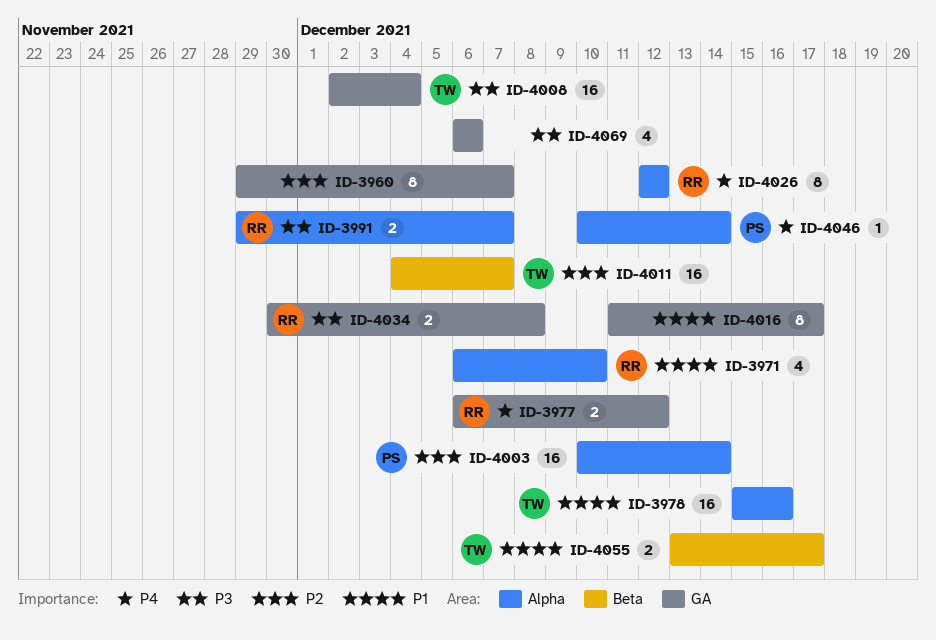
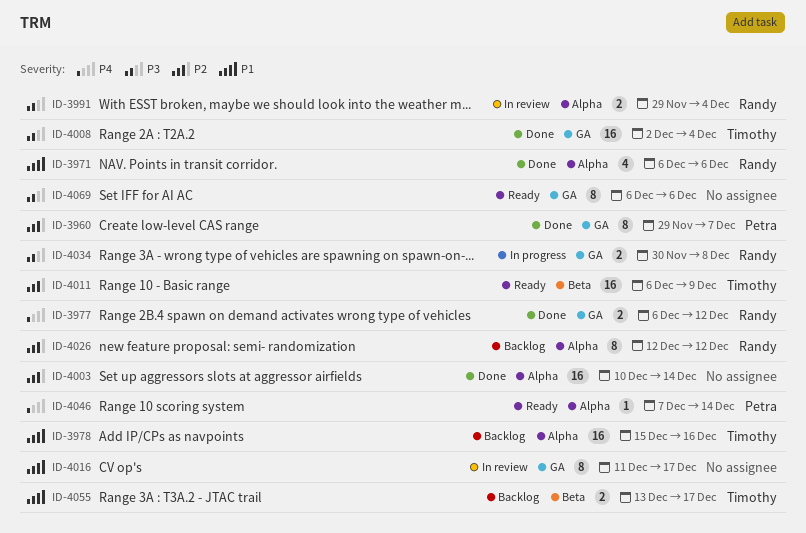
ID-3960, owner: none -> Petra
ID-3971, due: Dec 10 -> Dec 6
ID-3991, due: Dec 7 -> Dec 4
ID-4003, owner: Petra -> none
ID-4011, start: Dec 4 -> Dec 6
ID-4011, due: Dec 7 -> Dec 9
ID-4026, priority: P4 -> P2
ID-4046, start: Dec 10 -> Dec 7
ID-4069, estimate: 4 -> 8

